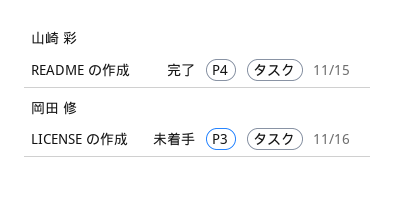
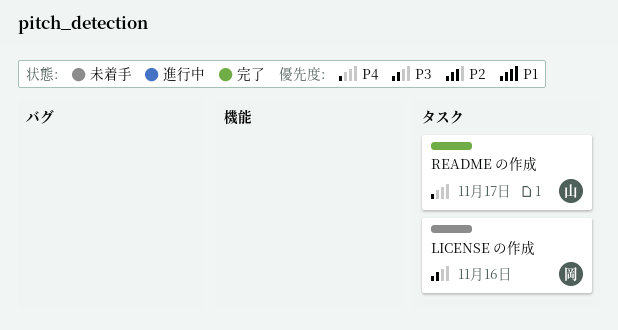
README の作成, due: Nov 15 -> Nov 17

